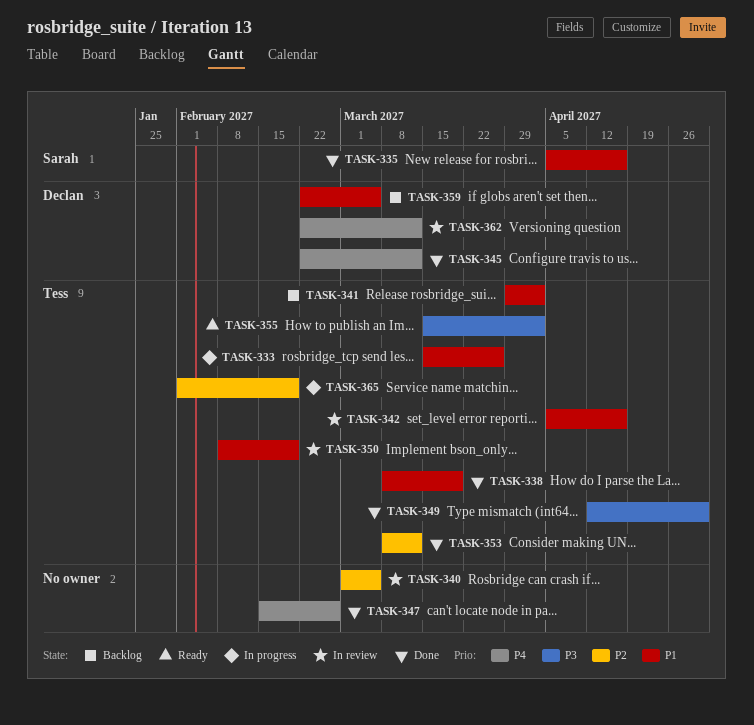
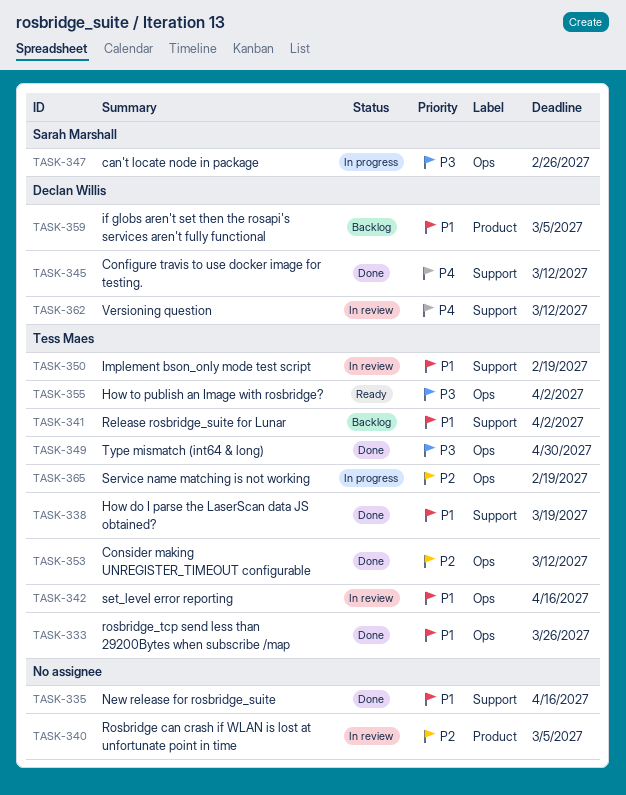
TASK-333, status: In progress -> Done
TASK-335, owner: Sarah Marshall -> none
TASK-347, status: Done -> In progress
TASK-347, owner: none -> Sarah Marshall
TASK-347, priority: P4 -> P3

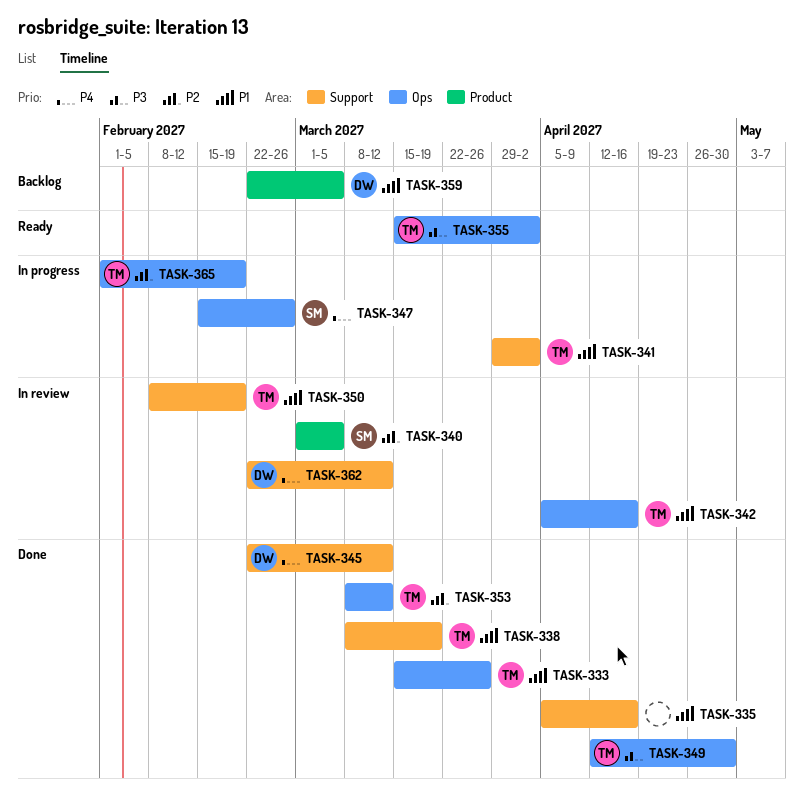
TASK-340, owner: none -> Sarah Marshall
TASK-341, status: Backlog -> In progress
TASK-347, priority: P3 -> P4

